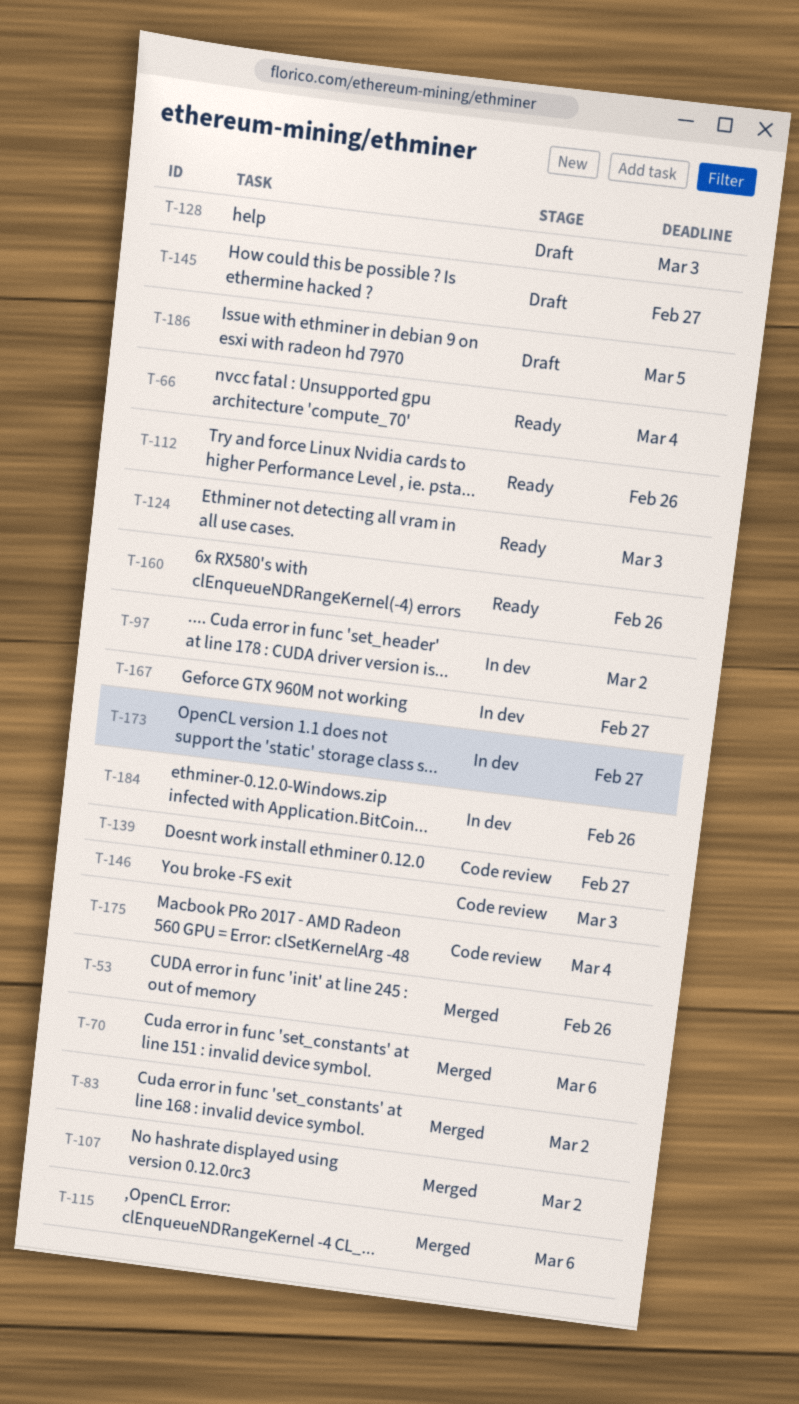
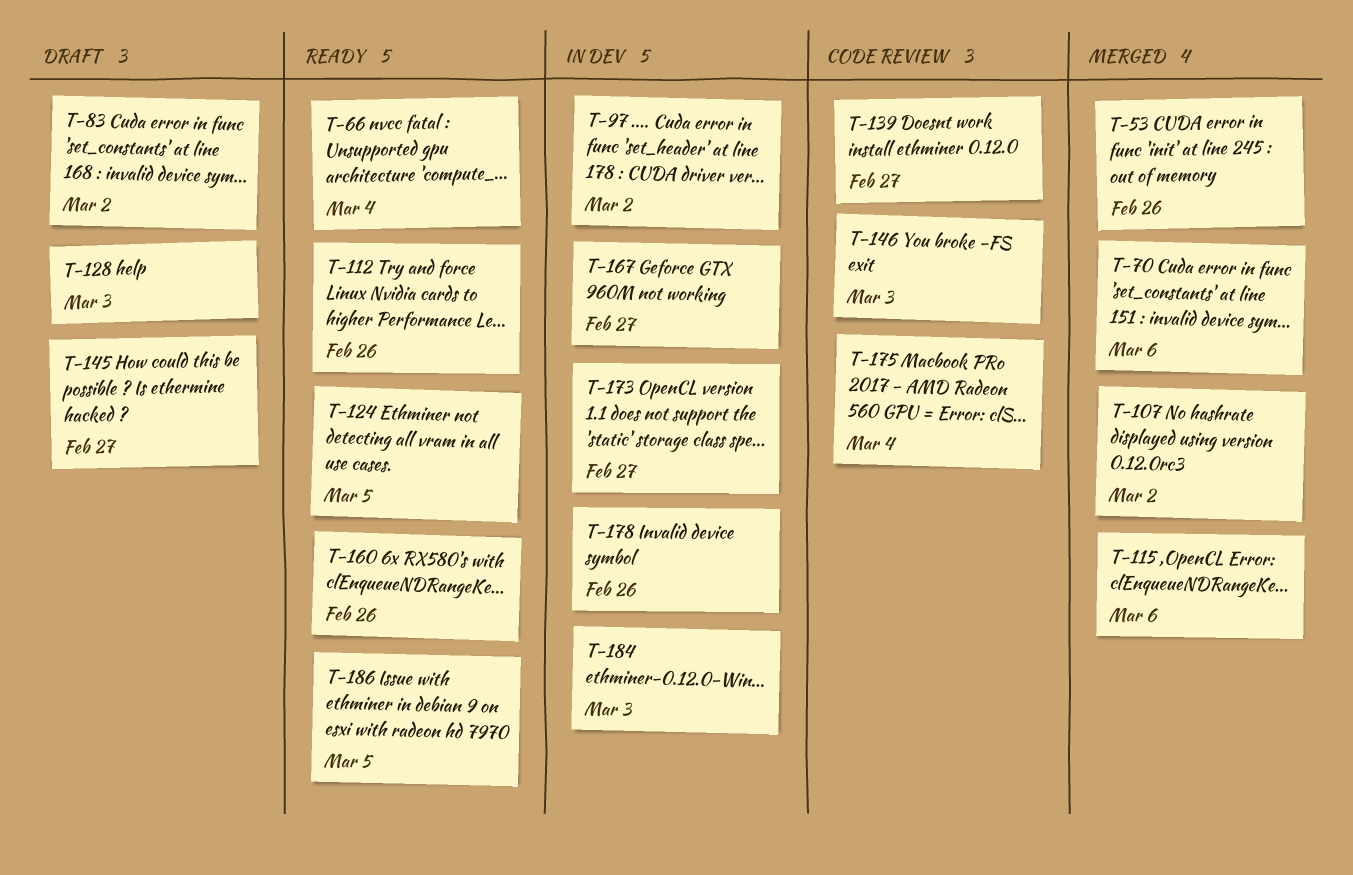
T-83, status: Merged -> Draft
T-124, due: Mar 3 -> Mar 5
T-178: none -> present
T-184, due: Feb 26 -> Mar 3
T-186, status: Draft -> Ready

